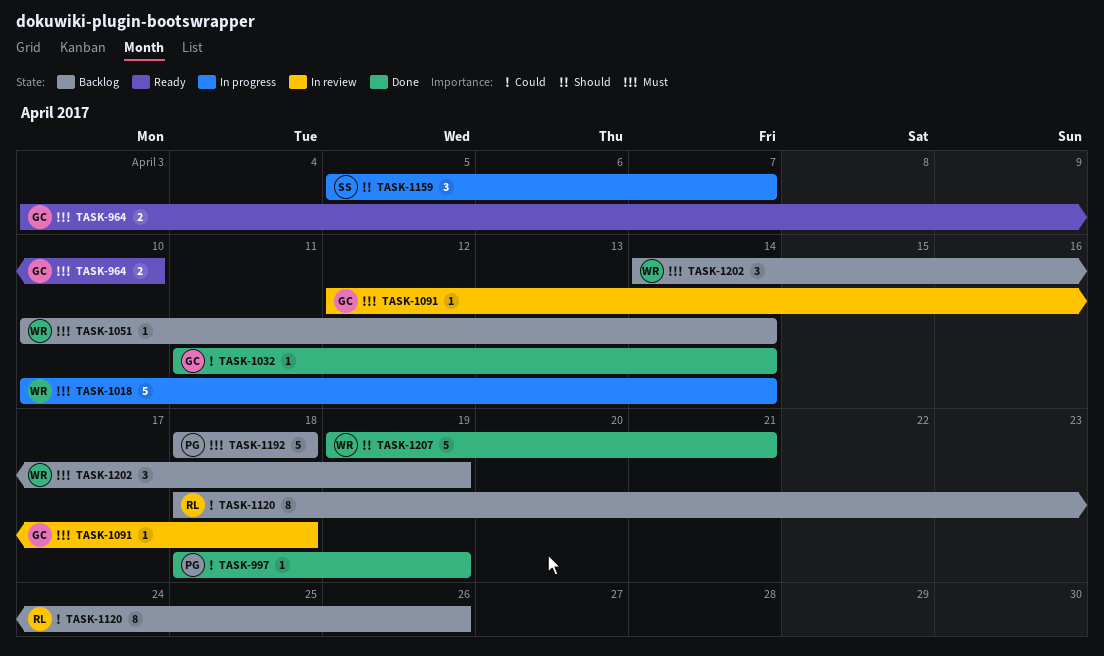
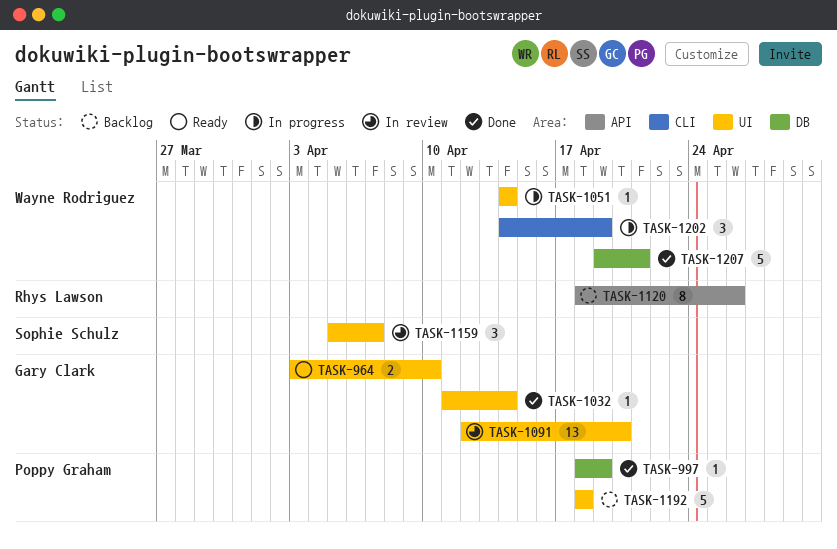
TASK-1018: present -> none
TASK-1051, status: Backlog -> In progress
TASK-1051, start: Apr 10 -> Apr 14
TASK-1091, estimate: 1 -> 13
TASK-1091, due: Apr 18 -> Apr 20
TASK-1159, status: In progress -> In review
TASK-1202, status: Backlog -> In progress

